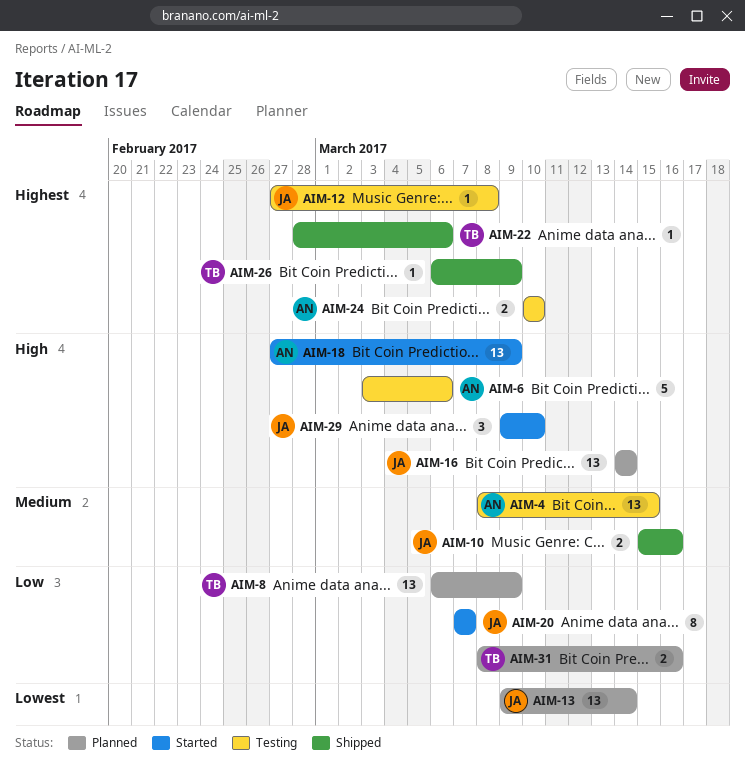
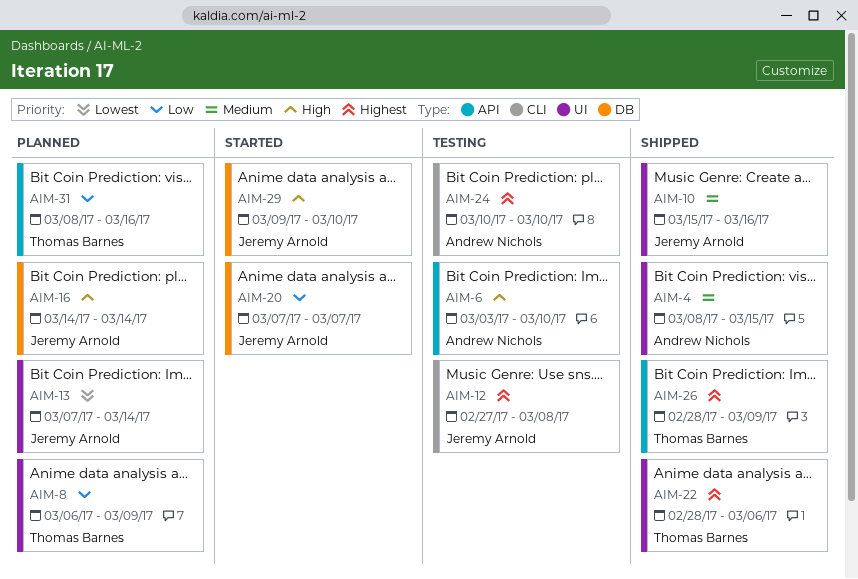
AIM-4, status: Testing -> Shipped
AIM-6, due: Mar 6 -> Mar 10
AIM-13, start: Mar 9 -> Mar 7
AIM-18: present -> none
AIM-26, start: Mar 6 -> Feb 28

